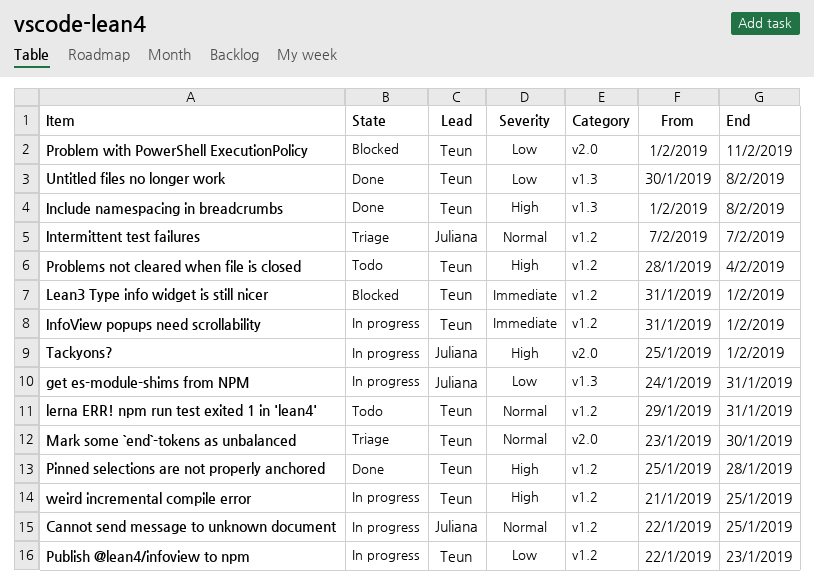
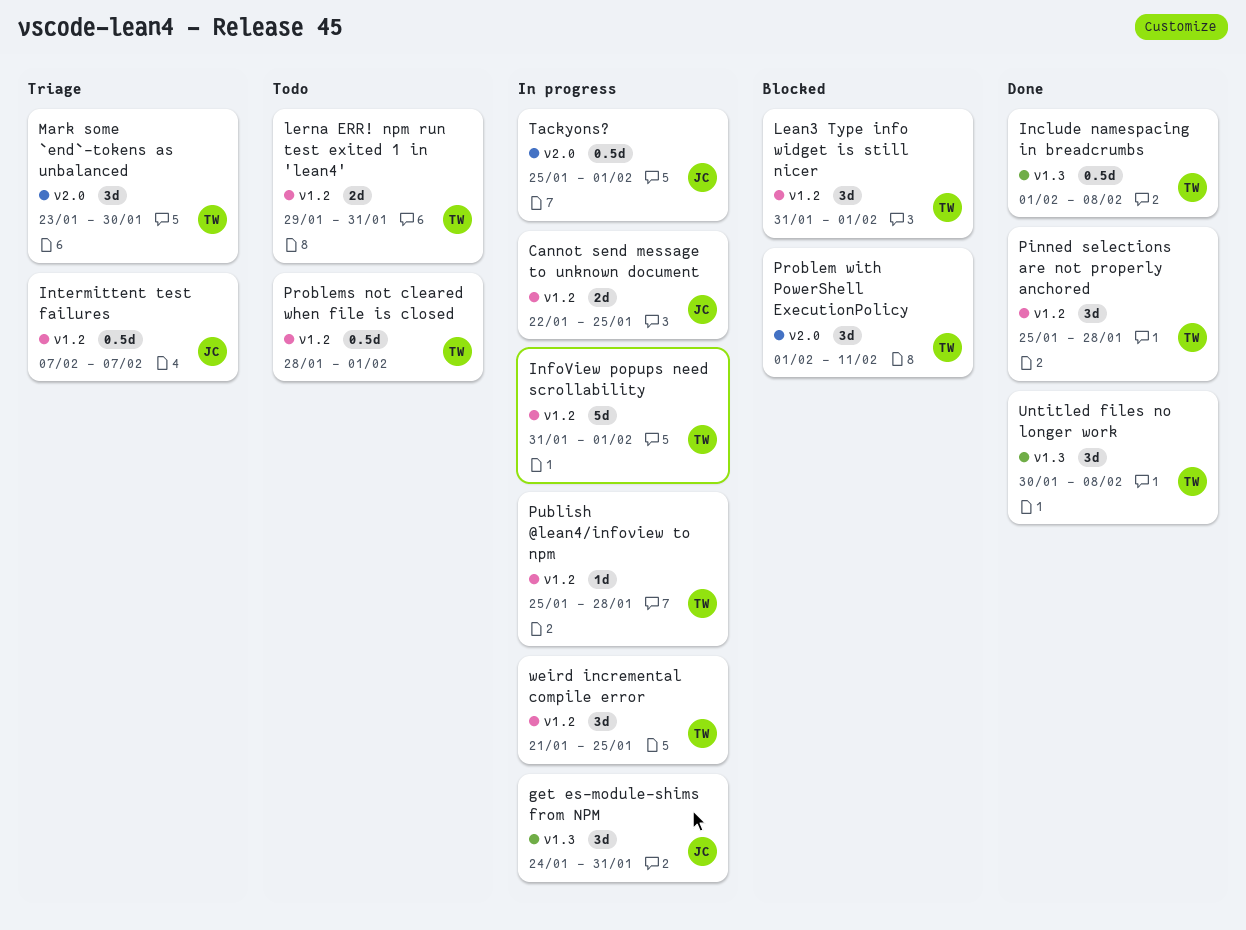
Problems not cleared when file is closed, due: Feb 4 -> Feb 1
Publish @lean4/infoview to npm, start: Jan 22 -> Jan 25
Publish @lean4/infoview to npm, due: Jan 23 -> Jan 28

